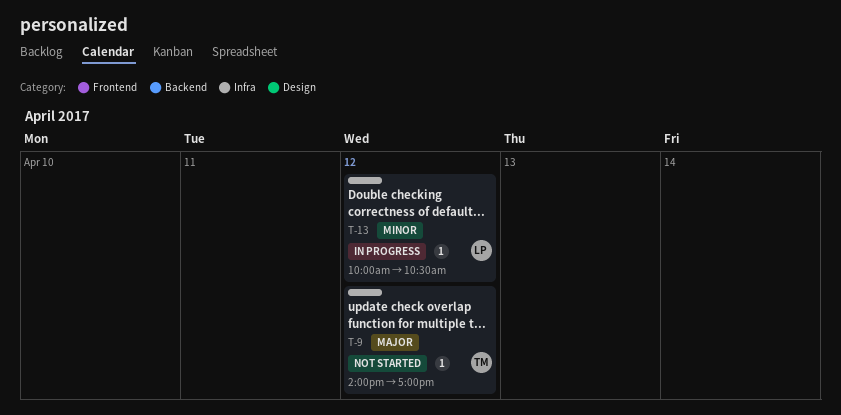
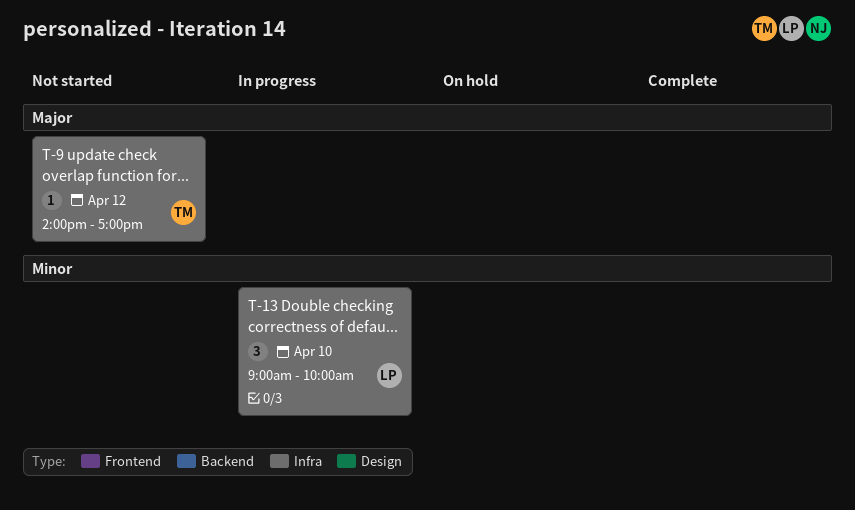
T-13, estimate: 1 -> 3
T-13, day: Apr 12 -> Apr 10
T-13, begins: 10:00 -> 09:00
T-13, ends: 10:30 -> 10:00

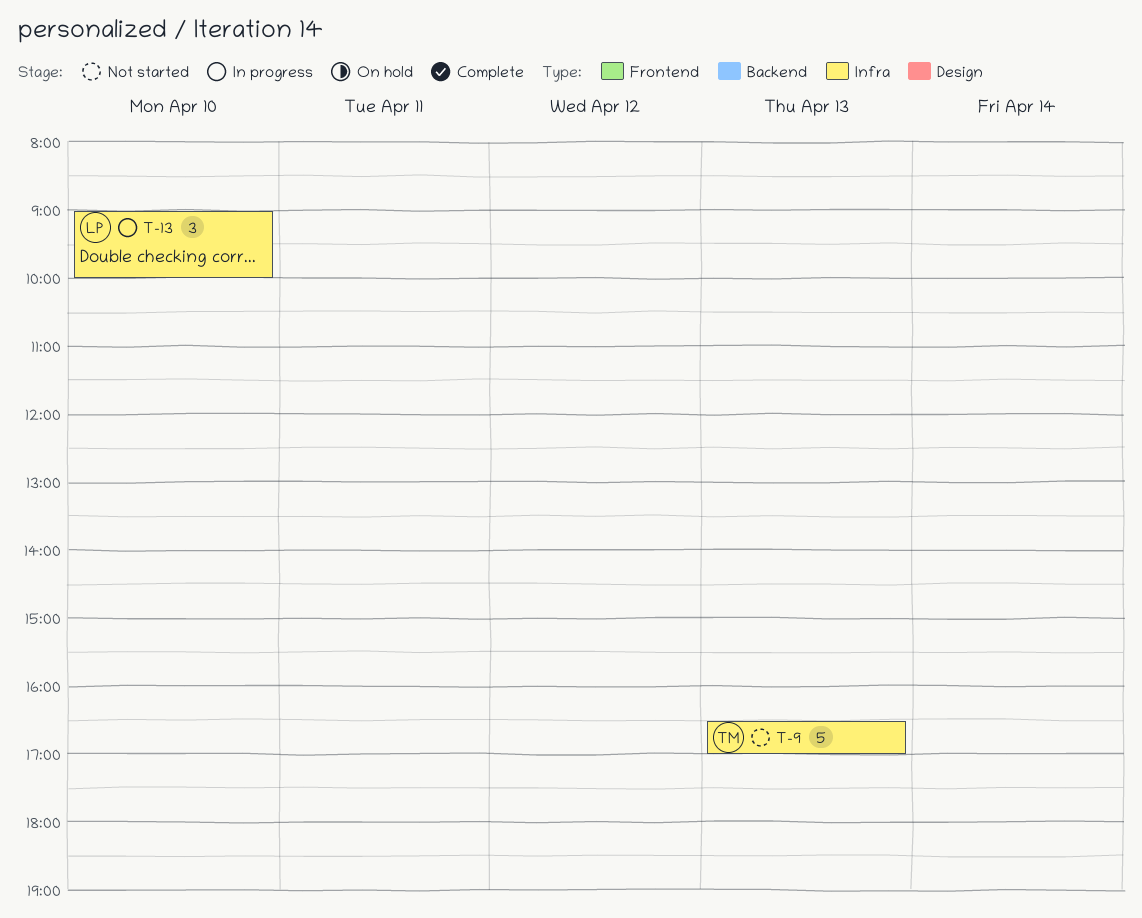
T-9, estimate: 1 -> 5
T-9, day: Apr 12 -> Apr 13
T-9, begins: 14:00 -> 16:30

